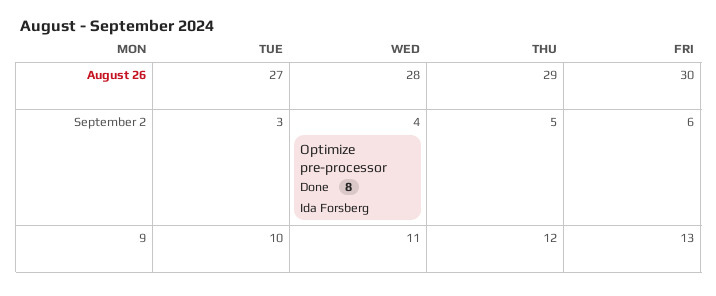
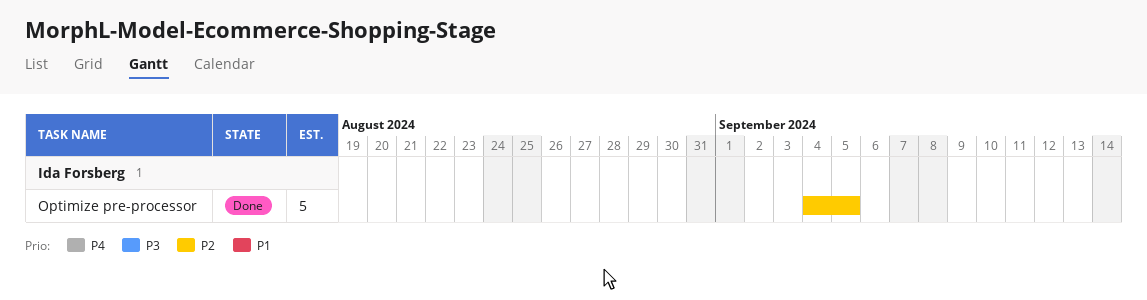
Optimize pre-processor, estimate: 8 -> 5
Optimize pre-processor, due: Sep 4 -> Sep 5

